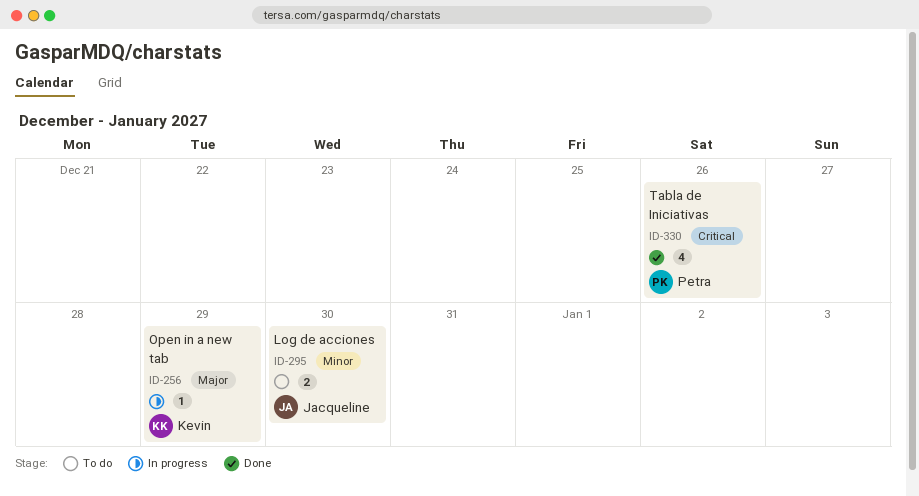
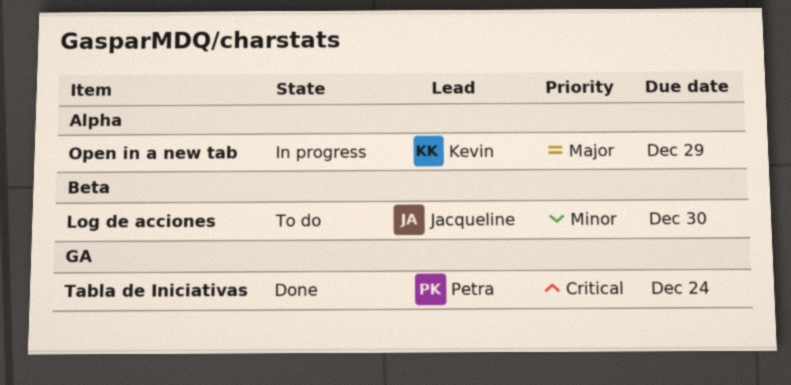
Tabla de Iniciativas, due: Dec 26 -> Dec 24

